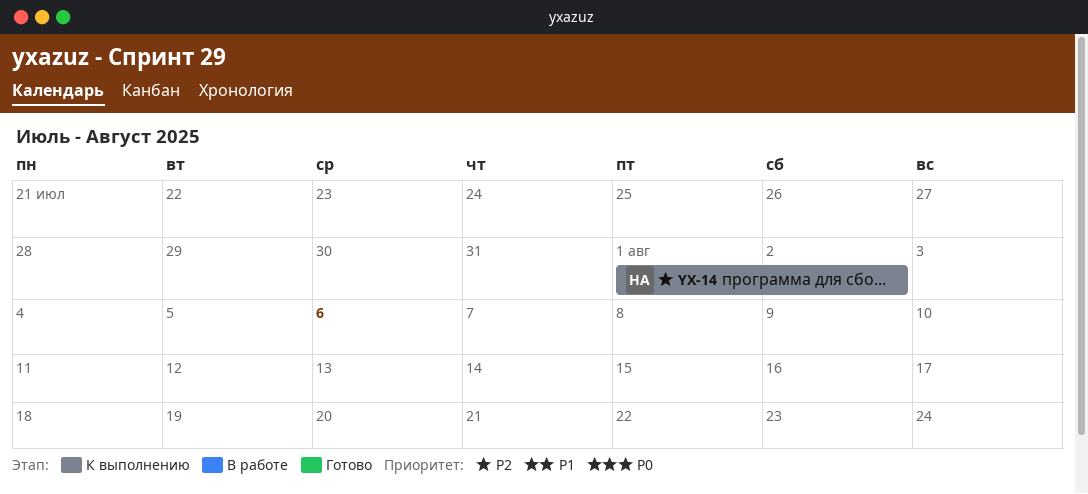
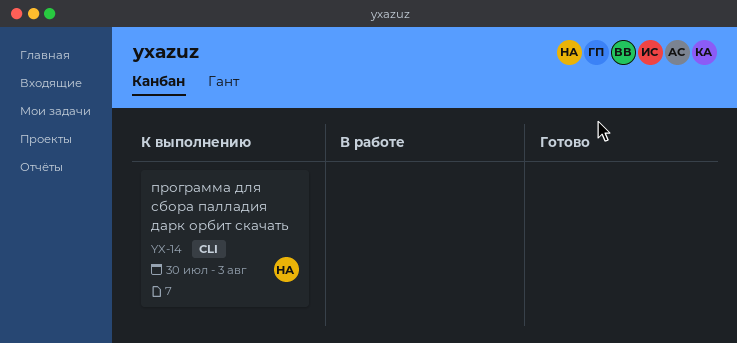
YX-14, start: Aug 1 -> Jul 30
YX-14, due: Aug 2 -> Aug 3

